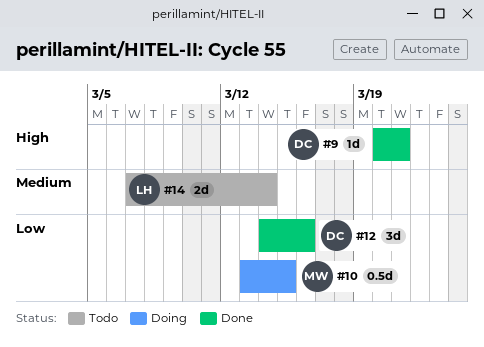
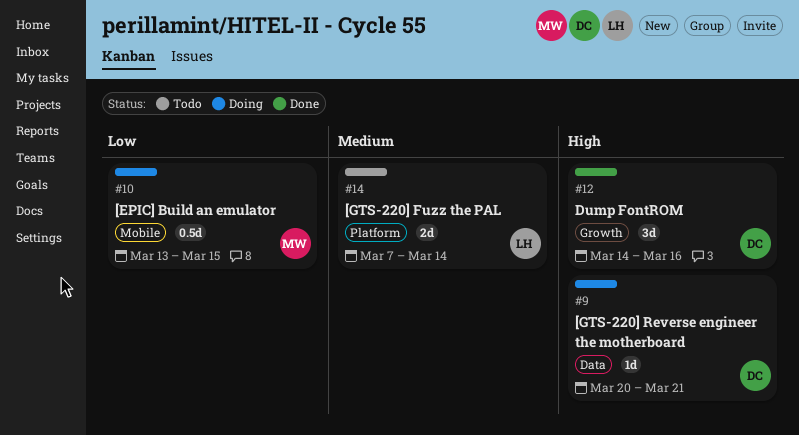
#9, status: Done -> Doing
#12, priority: Low -> High

